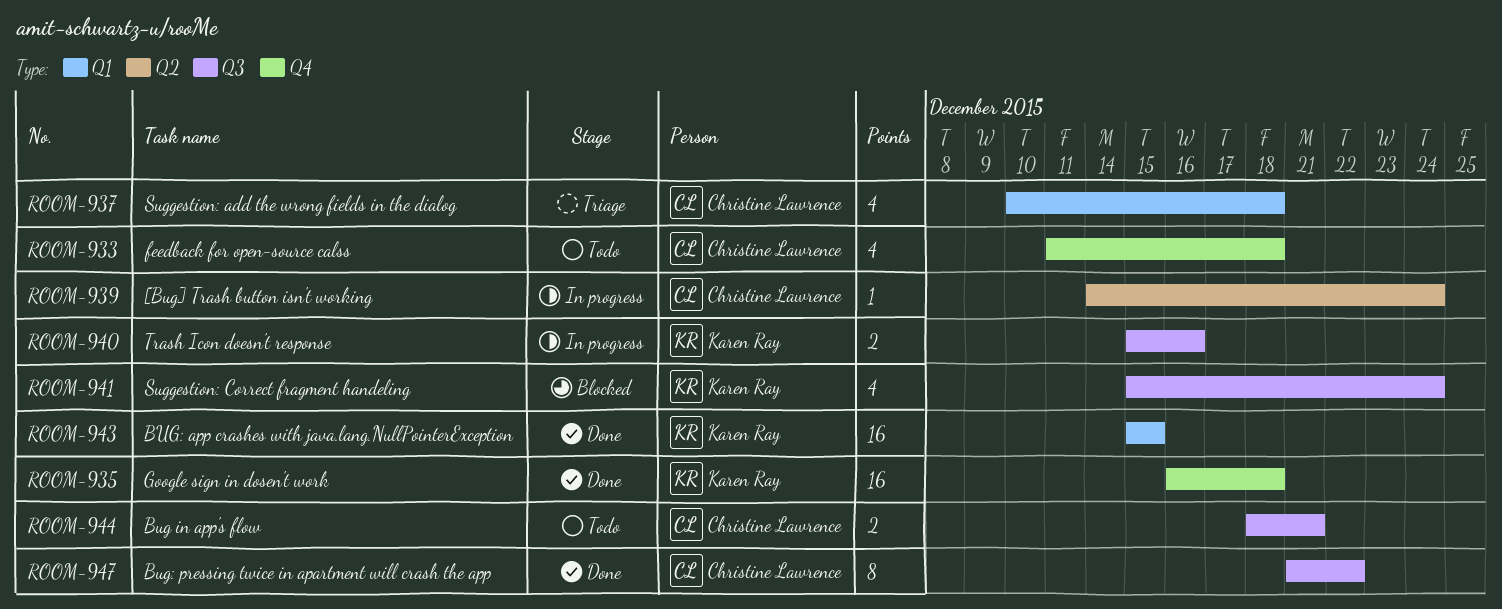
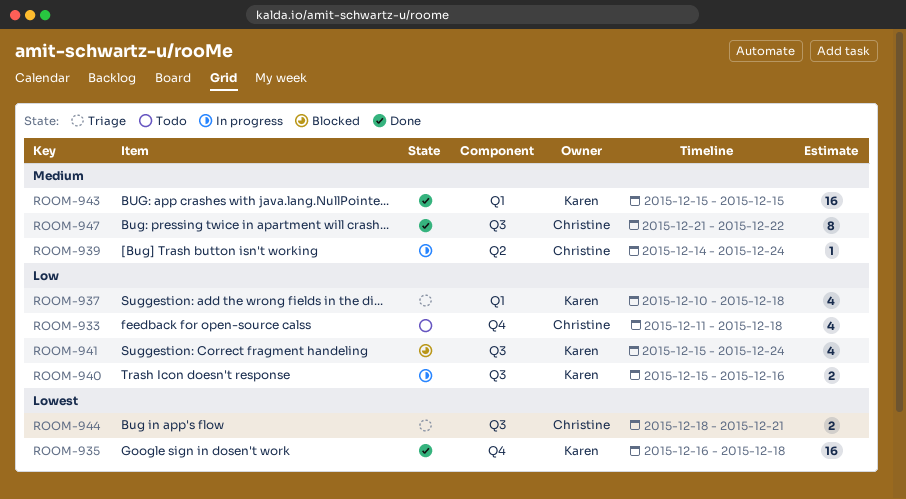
ROOM-937, owner: Christine Lawrence -> Karen Ray
ROOM-944, status: Todo -> Triage

